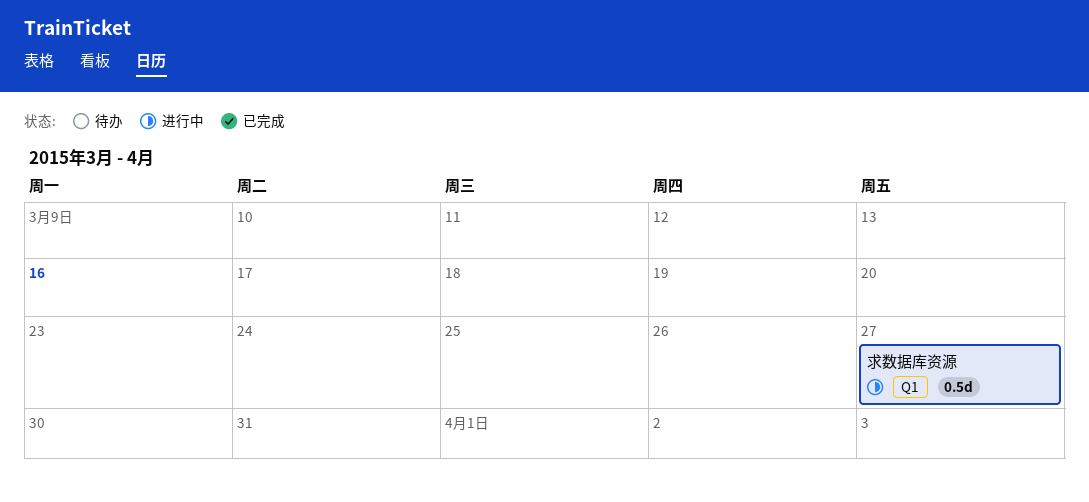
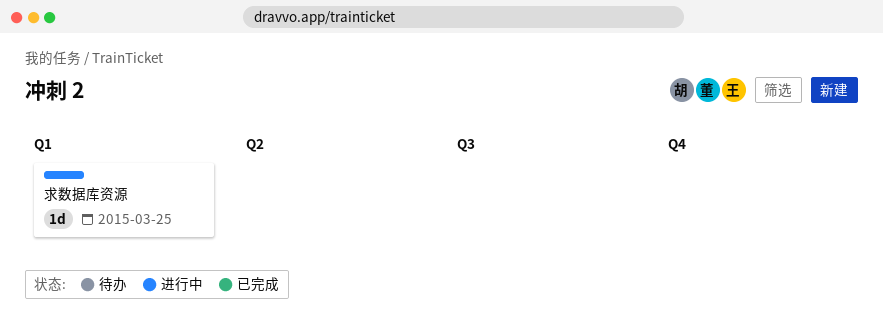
求数据库资源, estimate: 0.5d -> 1d
求数据库资源, due: Mar 27 -> Mar 25

